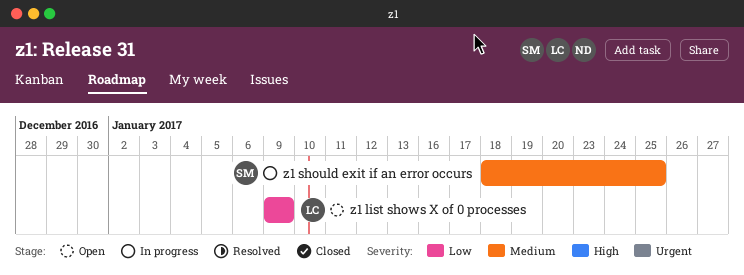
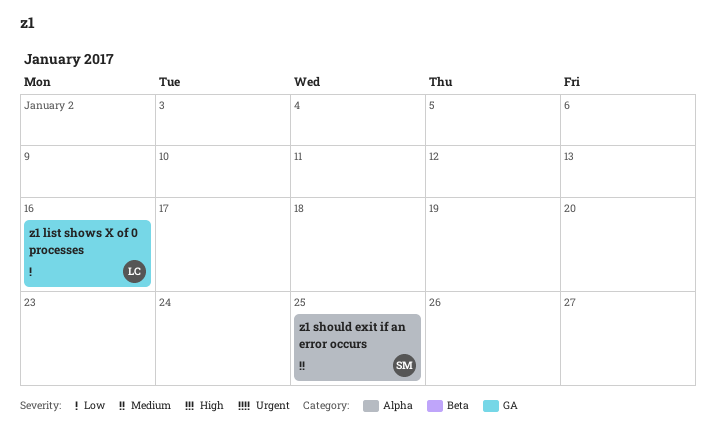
z1 list shows X of 0 processes, due: Jan 9 -> Jan 16

